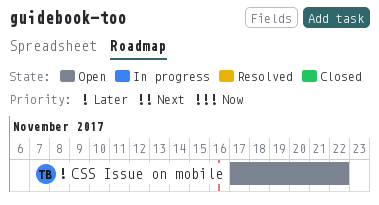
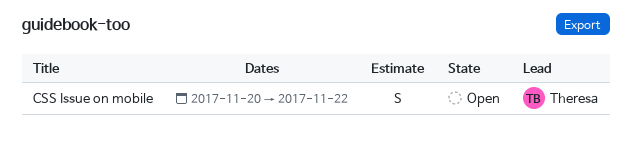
CSS Issue on mobile, start: Nov 17 -> Nov 20

